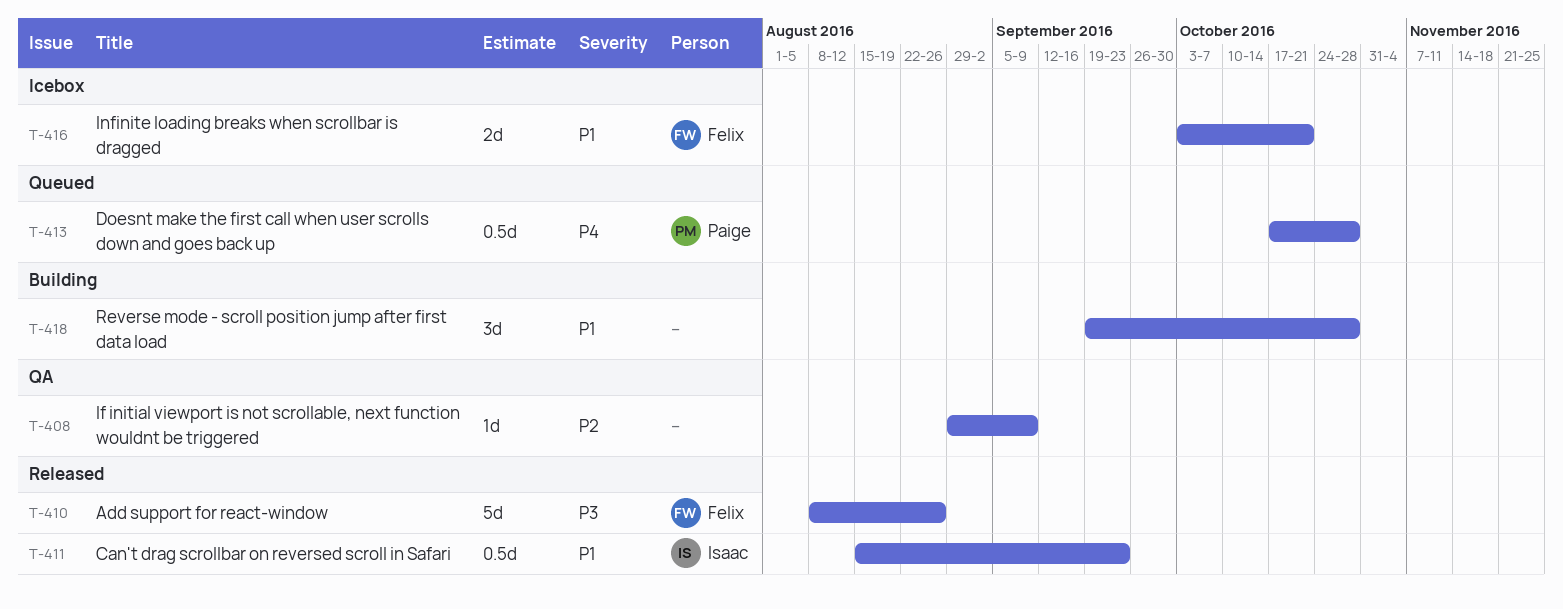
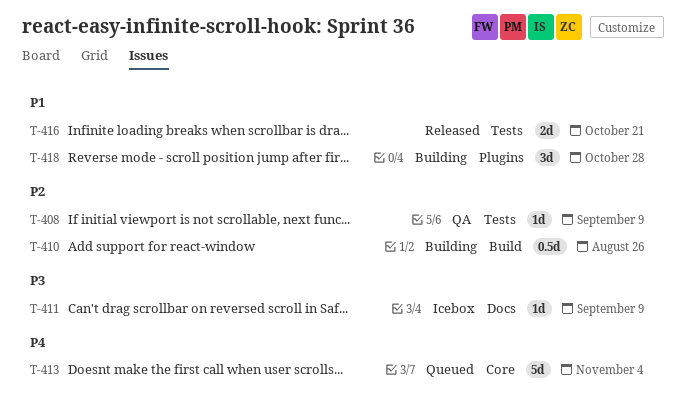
T-410, status: Released -> Building
T-410, priority: P3 -> P2
T-410, estimate: 5d -> 0.5d
T-411, status: Released -> Icebox
T-411, priority: P1 -> P3
T-411, estimate: 0.5d -> 1d
T-411, due: Sep 23 -> Sep 9
T-413, estimate: 0.5d -> 5d
T-413, due: Oct 28 -> Nov 4
T-416, status: Icebox -> Released

